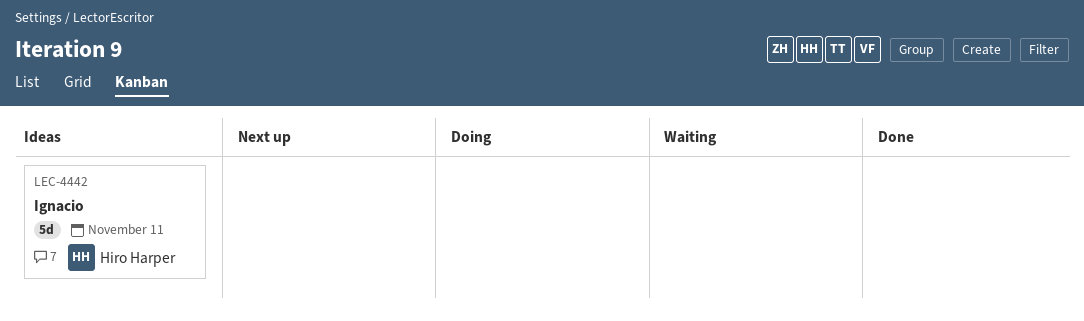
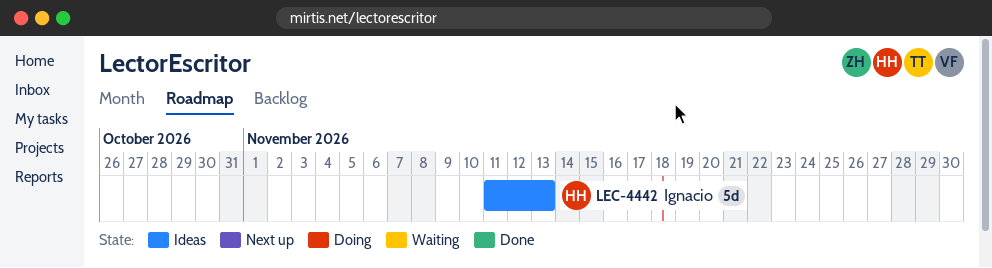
LEC-4442, due: Nov 11 -> Nov 13

